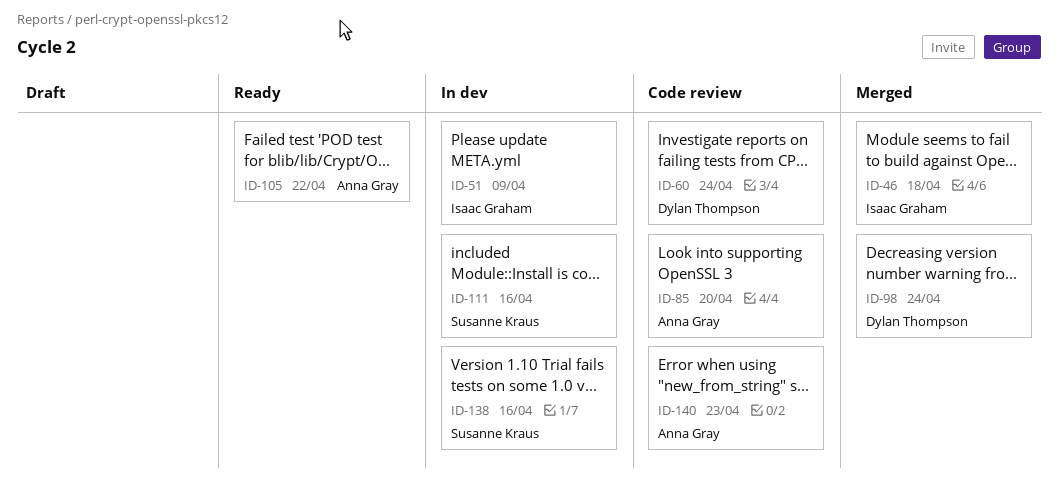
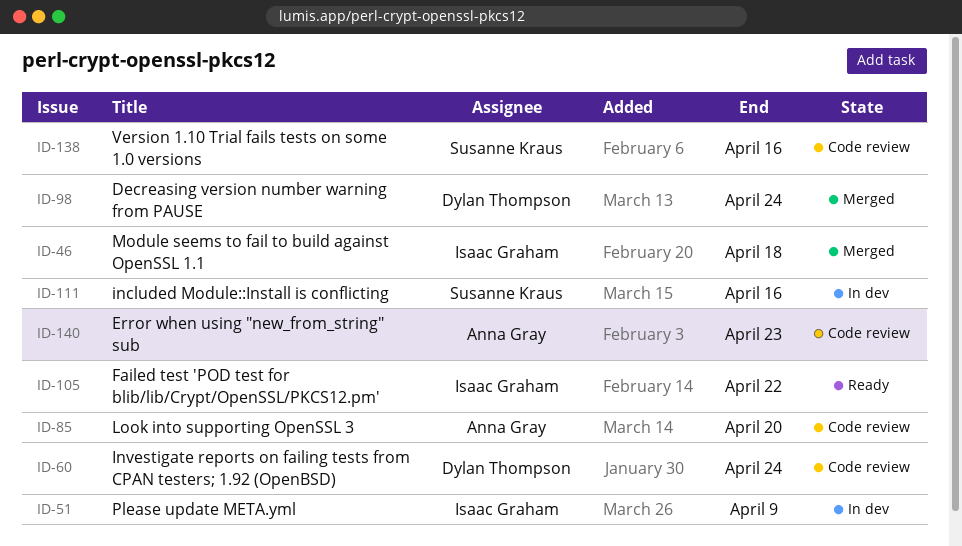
ID-105, owner: Anna Gray -> Isaac Graham
ID-138, status: In dev -> Code review

